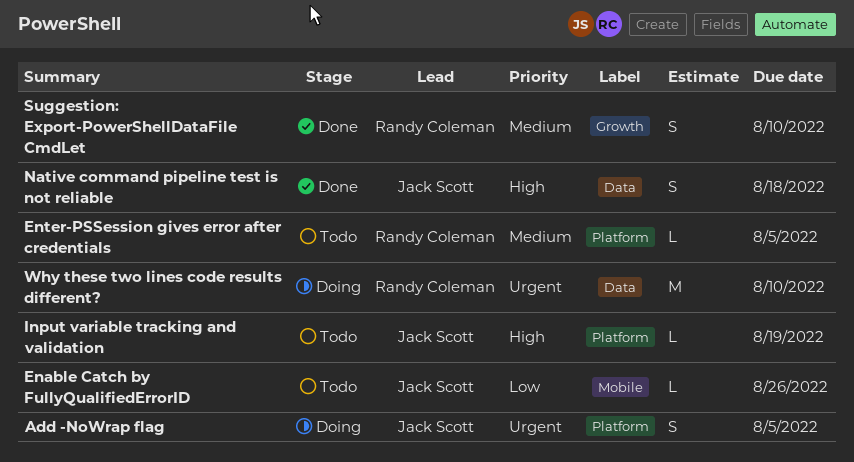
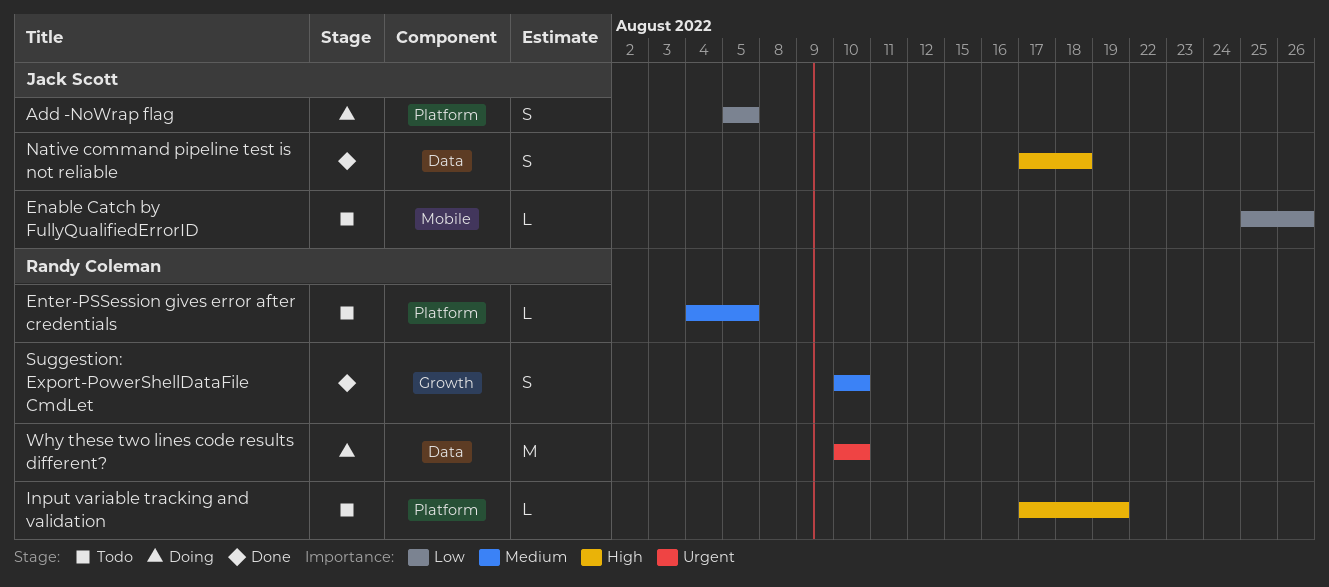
Add -NoWrap flag, priority: Urgent -> Low
Input variable tracking and validation, owner: Jack Scott -> Randy Coleman

